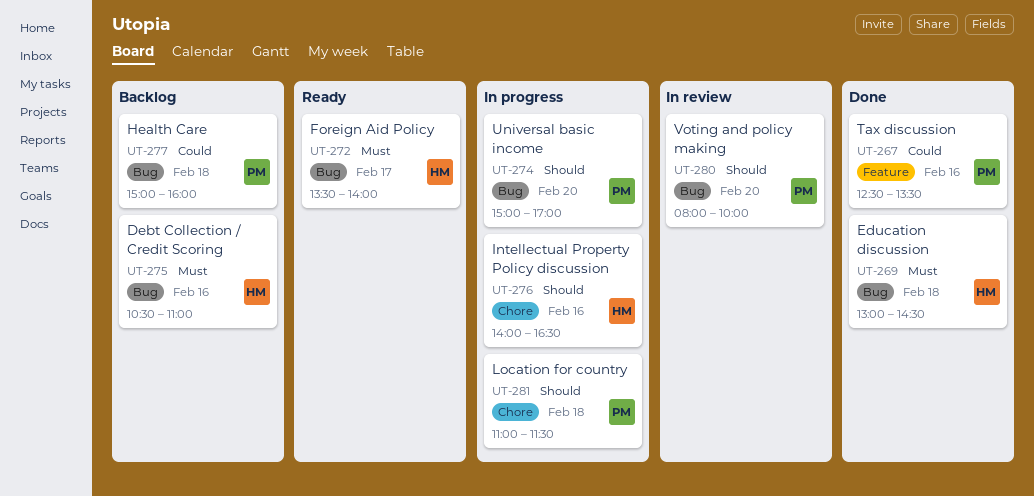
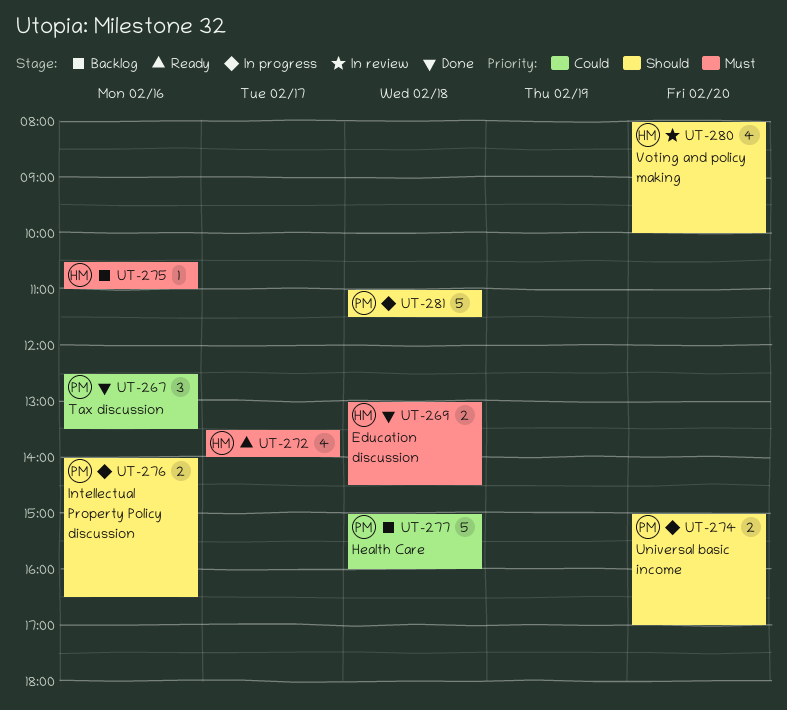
UT-276, owner: HM -> PM
UT-280, owner: PM -> HM

